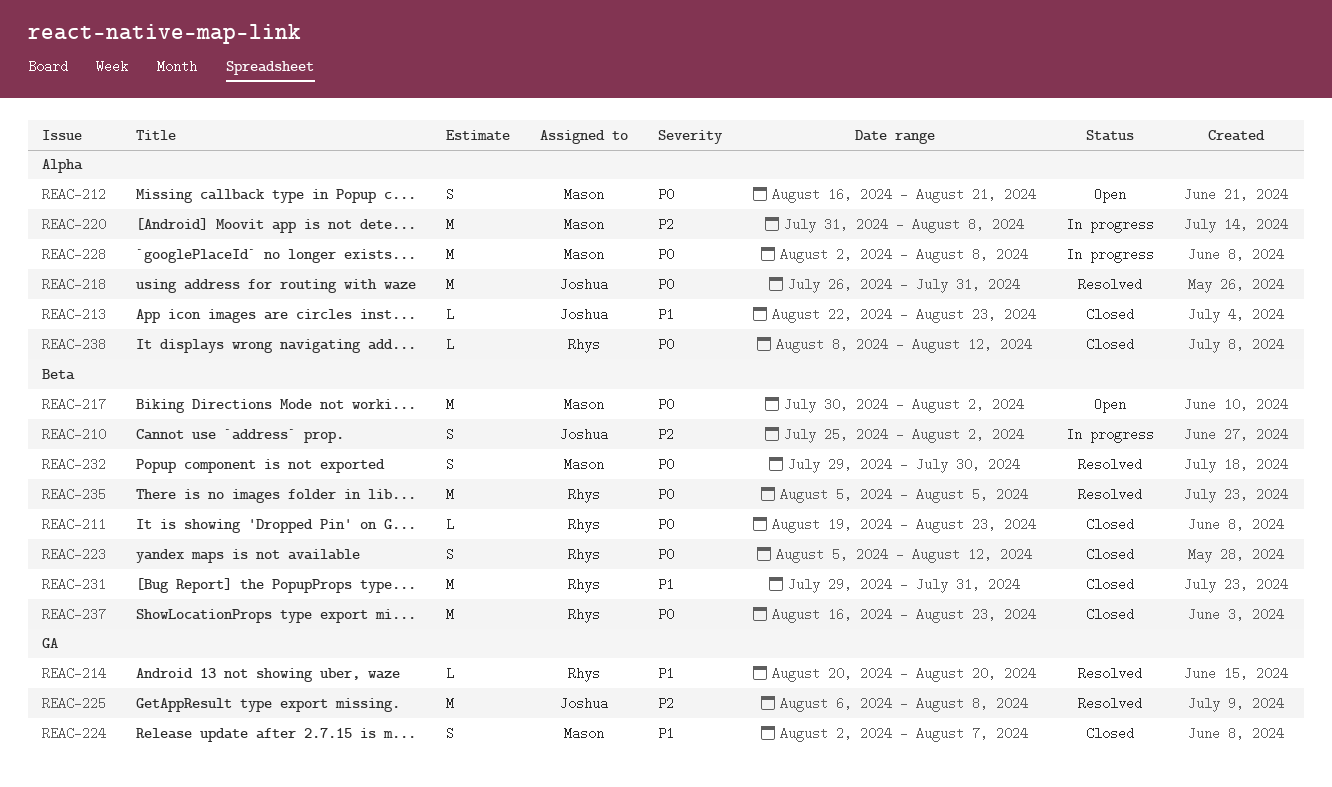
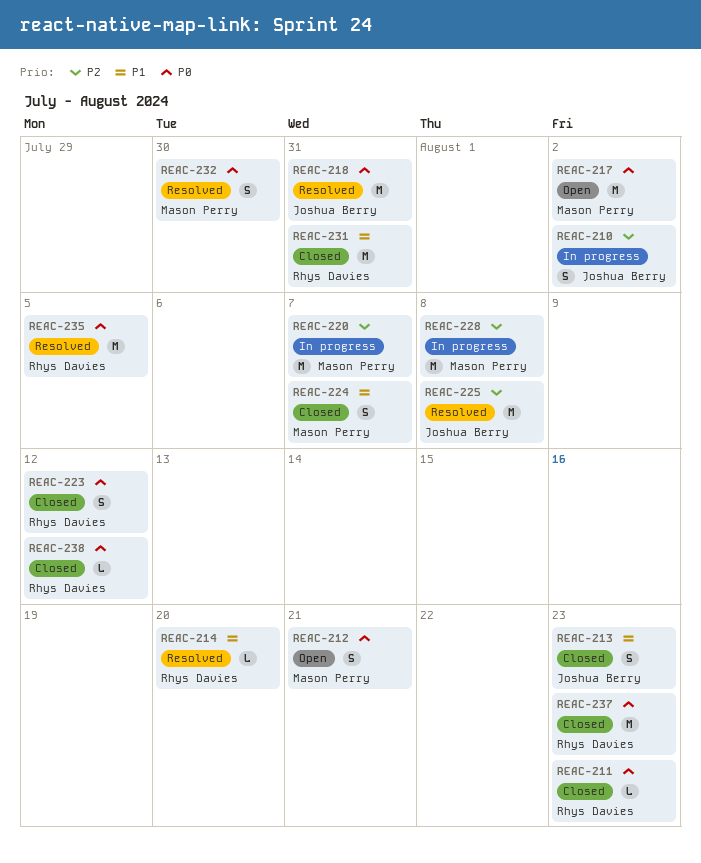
REAC-213, estimate: L -> S
REAC-220, due: Aug 8 -> Aug 7
REAC-228, priority: P0 -> P2

